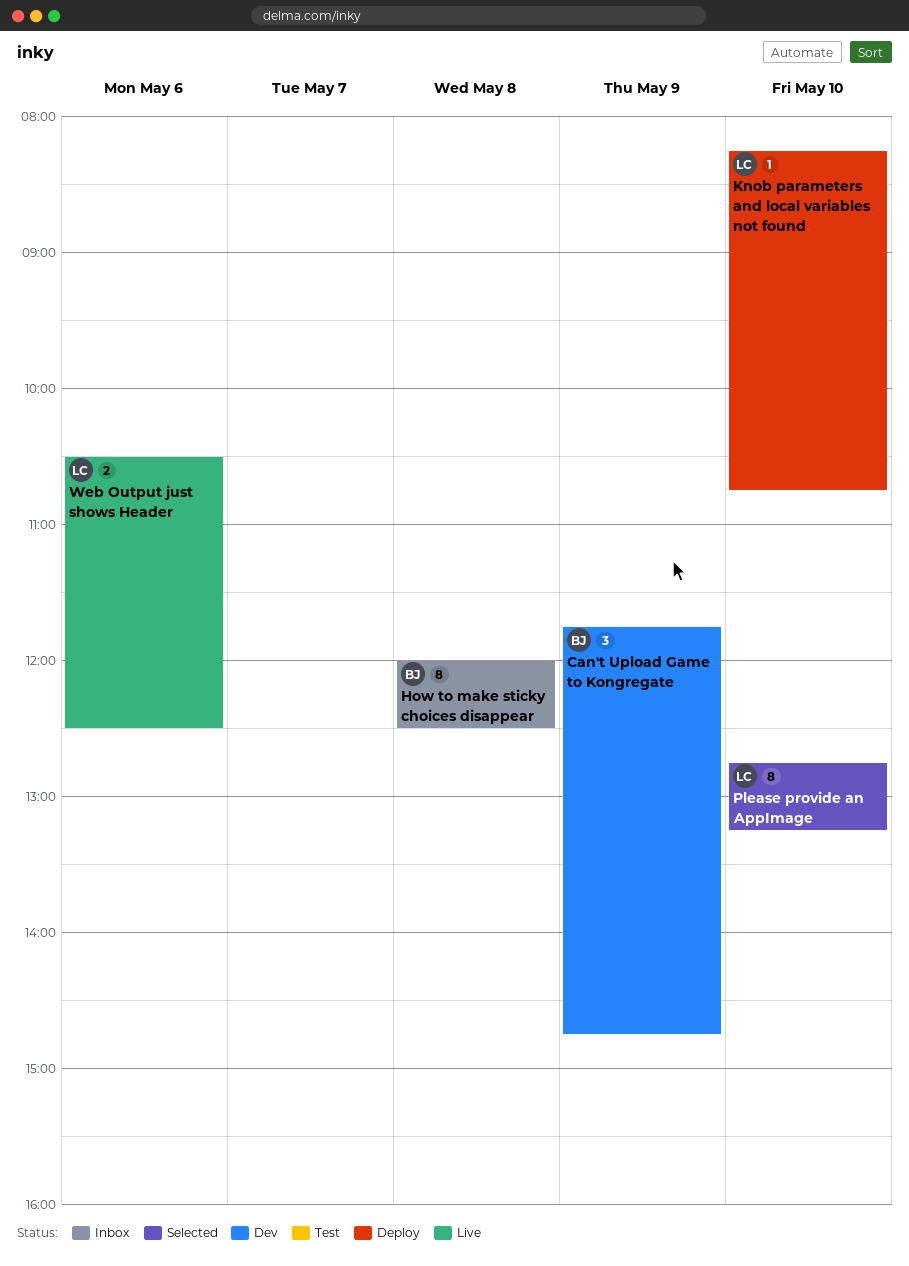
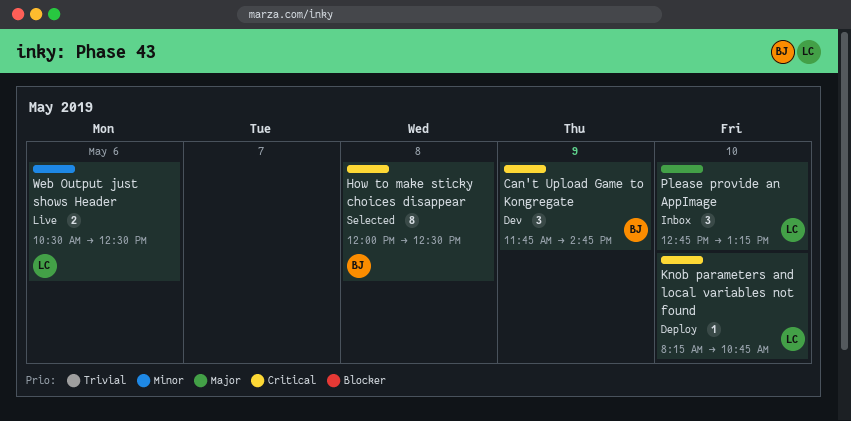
How to make sticky choices disappear, status: Inbox -> Selected
Please provide an AppImage, status: Selected -> Inbox
Please provide an AppImage, estimate: 8 -> 3

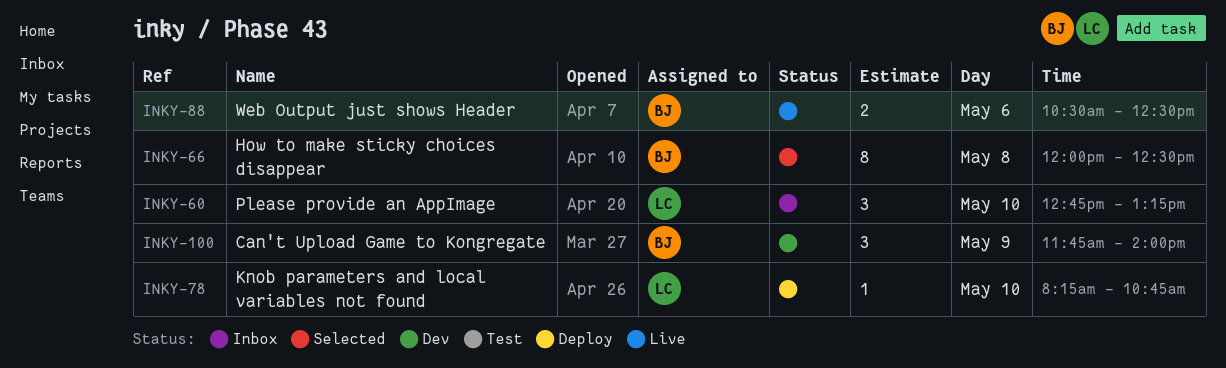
Can't Upload Game to Kongregate, ends: 14:45 -> 14:00
Web Output just shows Header, owner: LC -> BJ

